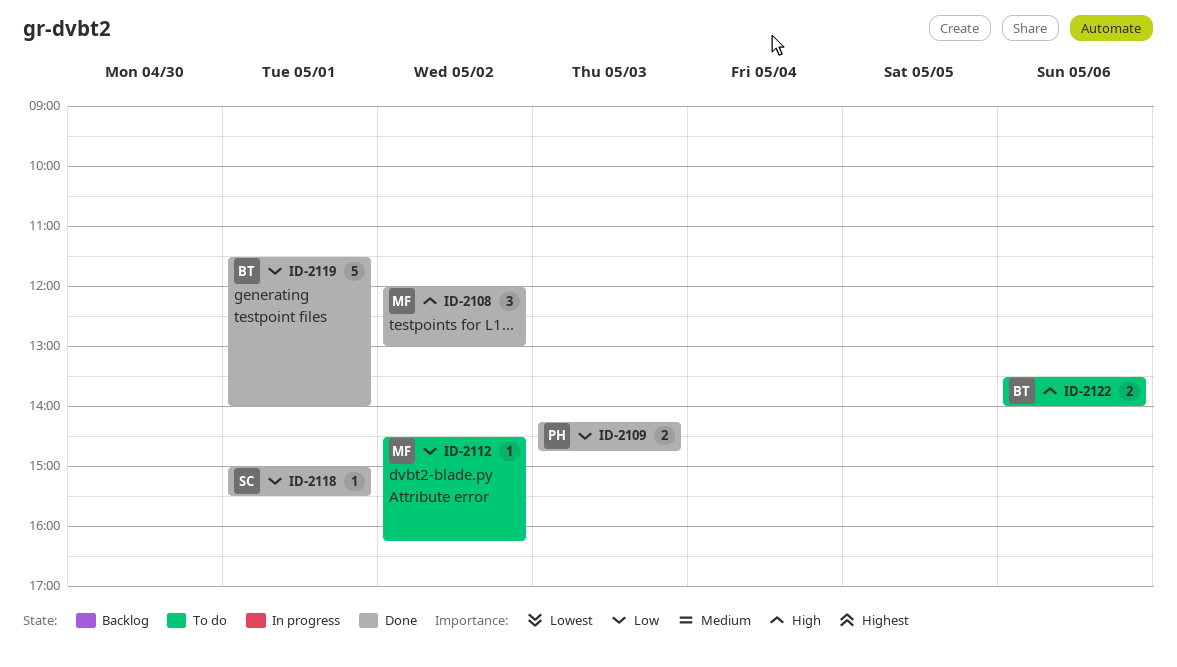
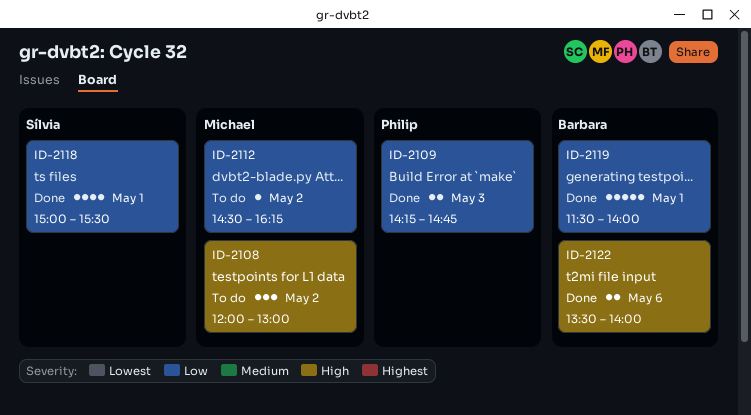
ID-2108, status: Done -> To do
ID-2118, estimate: 1 -> 4
ID-2122, status: To do -> Done

